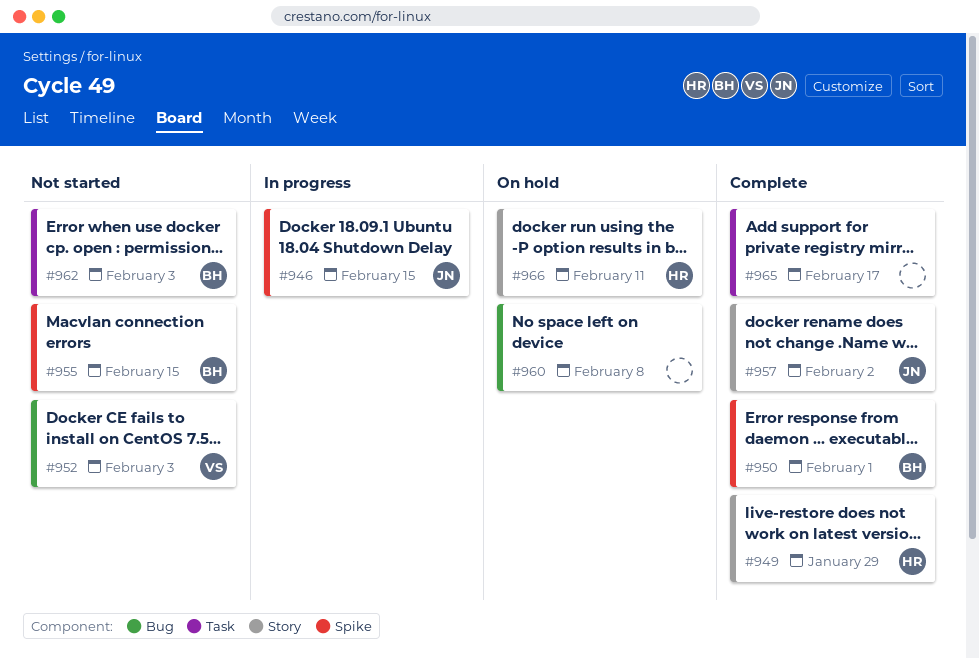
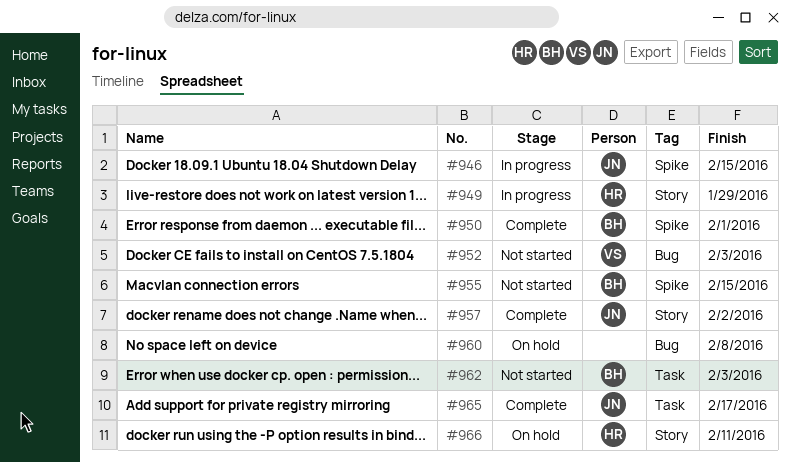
#949, status: Complete -> In progress
#965, owner: none -> JN

